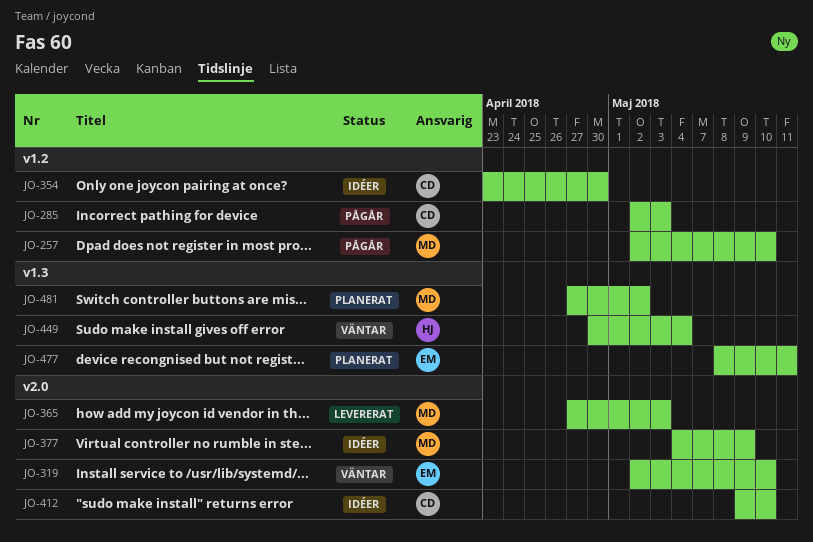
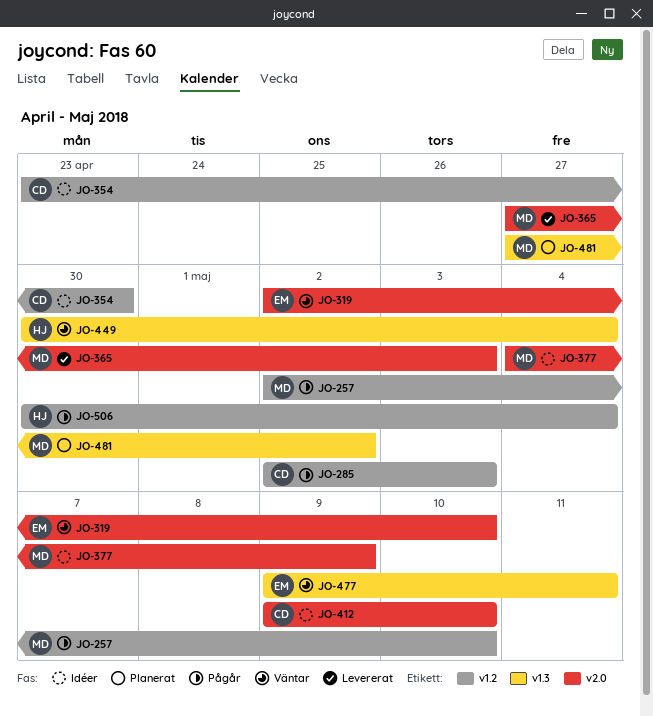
JO-477, status: Planerat -> Väntar
JO-477, start: May 8 -> May 9
JO-506: none -> present

